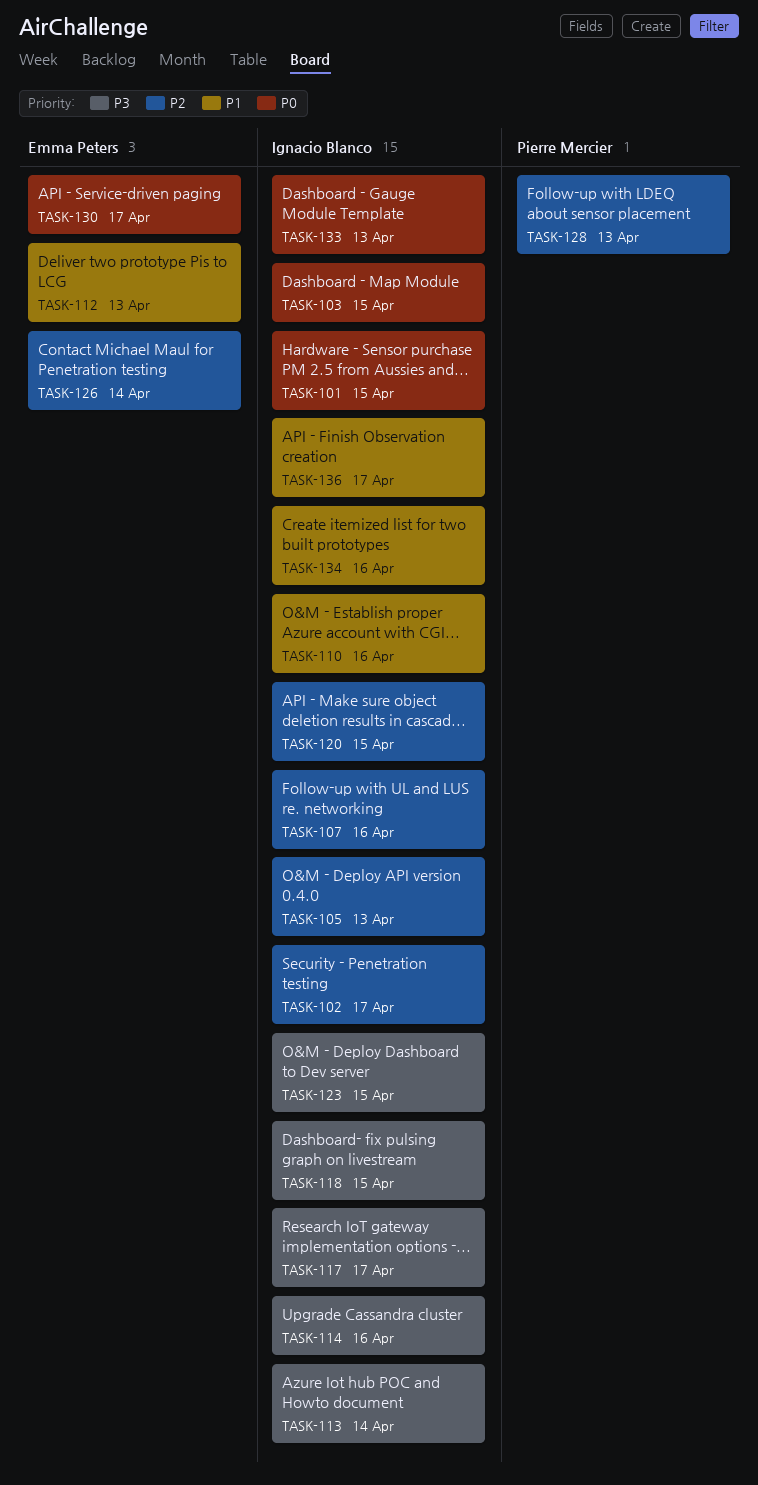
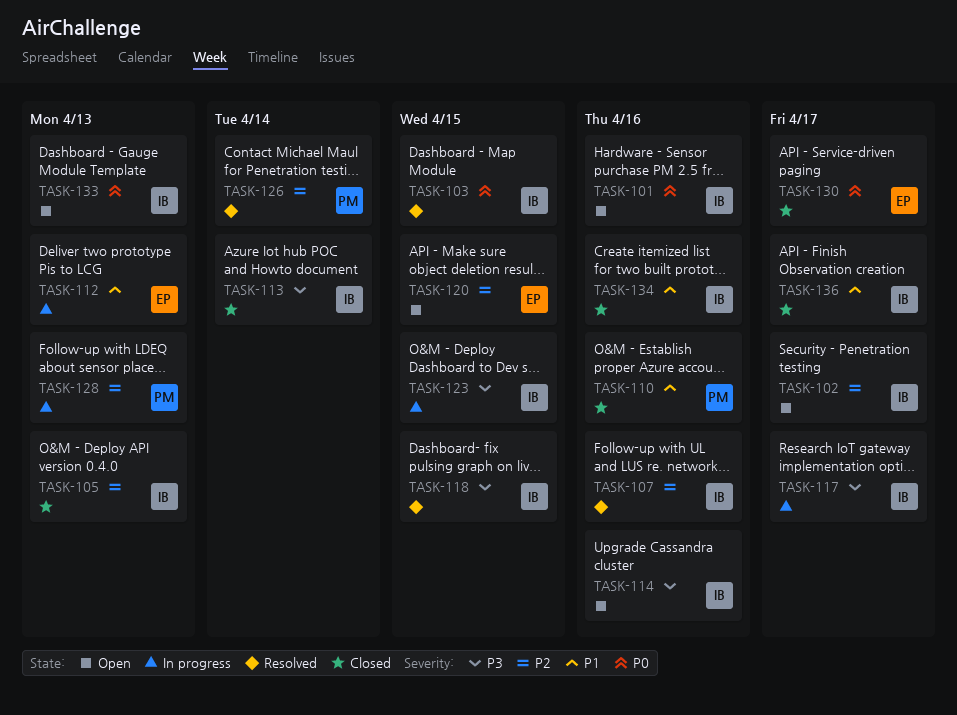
TASK-101, due: Apr 15 -> Apr 16
TASK-110, owner: Ignacio Blanco -> Pierre Mercier
TASK-120, owner: Ignacio Blanco -> Emma Peters
TASK-126, owner: Emma Peters -> Pierre Mercier

